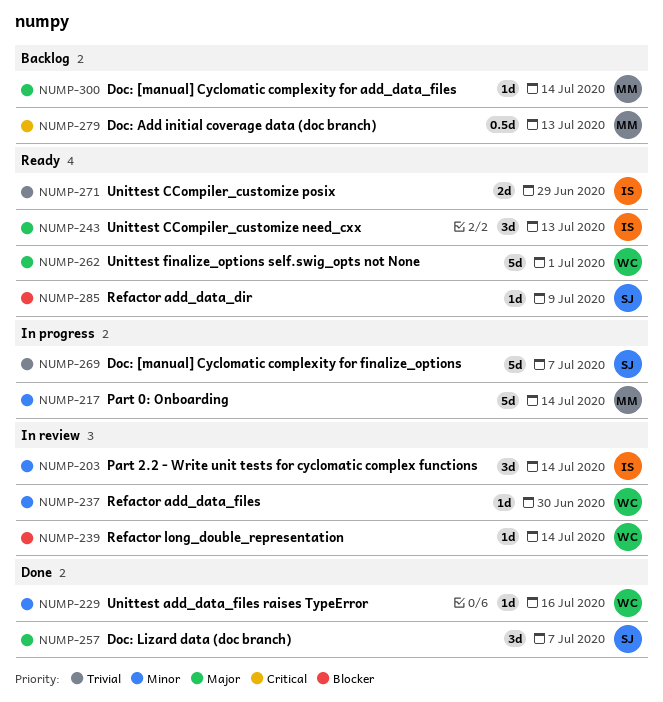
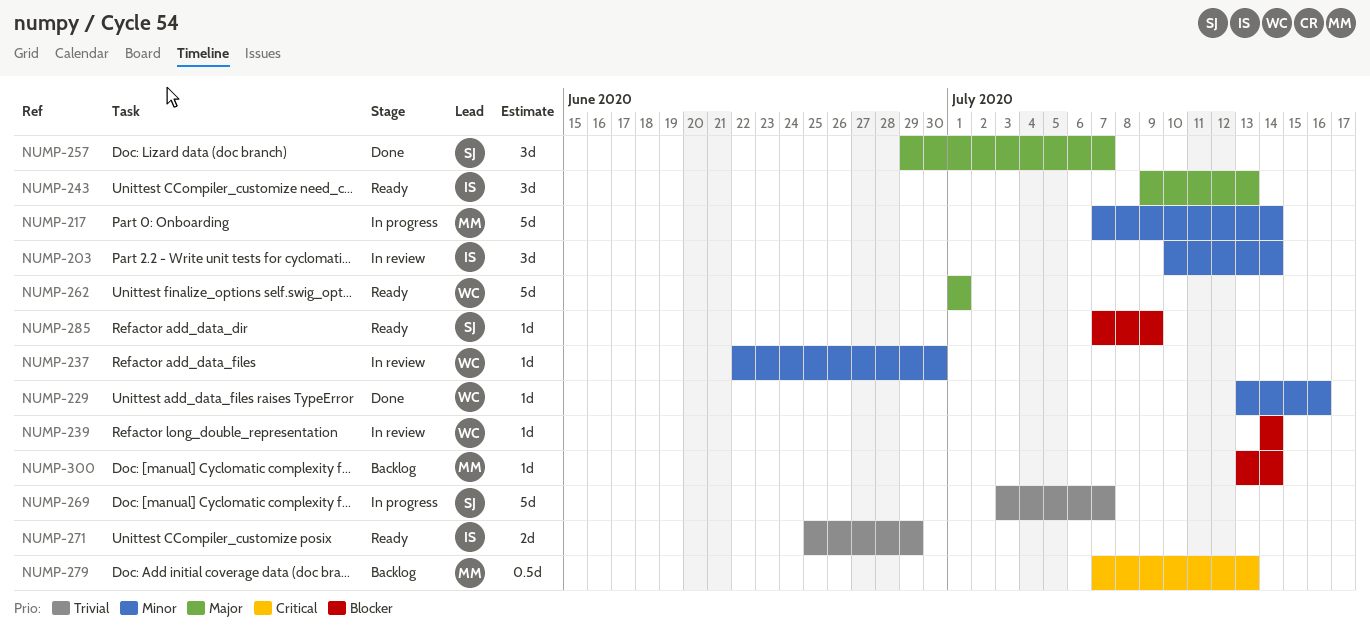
NUMP-300, priority: Major -> Blocker

